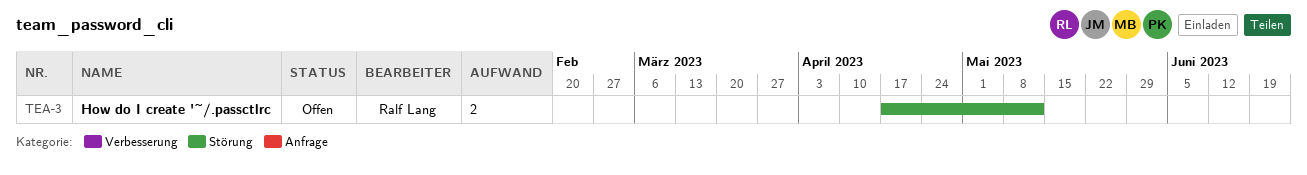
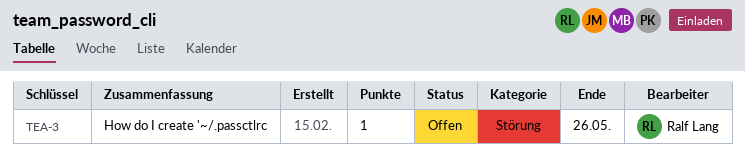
TEA-3, estimate: 2 -> 1
TEA-3, due: May 12 -> May 26

